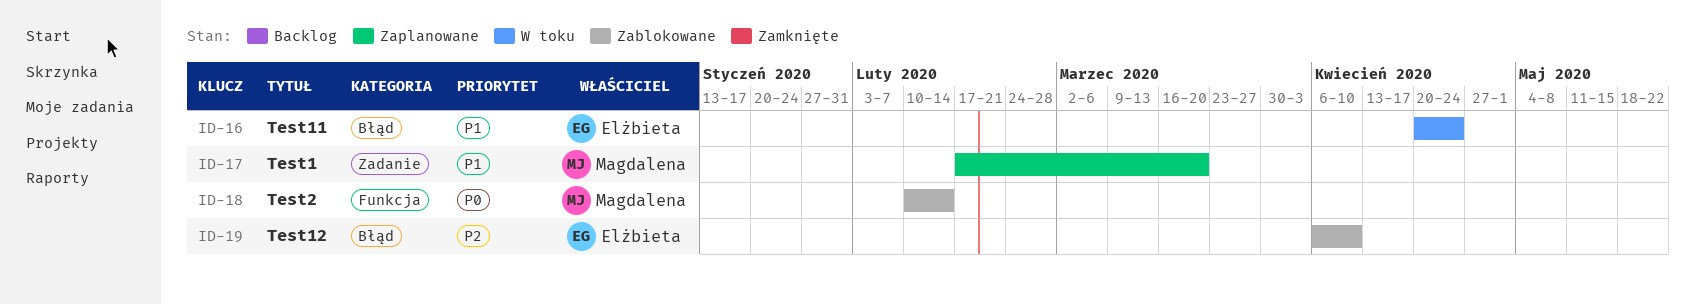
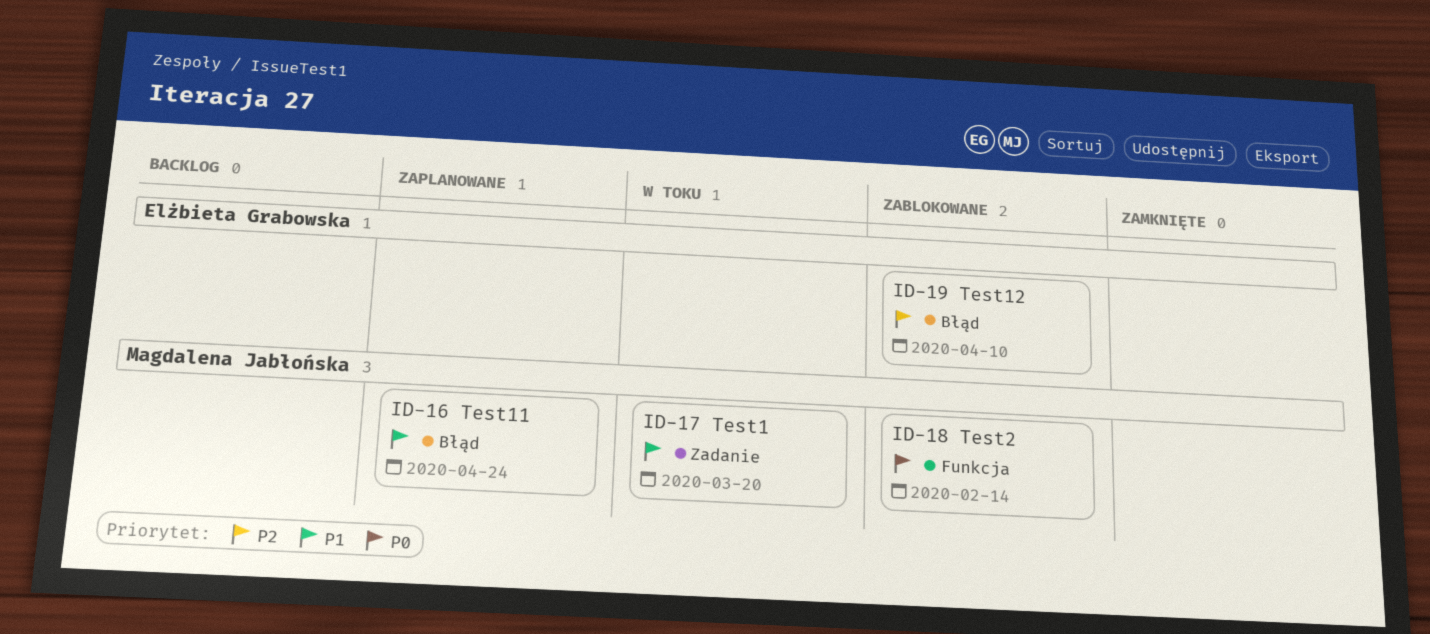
ID-16, status: W toku -> Zaplanowane
ID-16, owner: Elżbieta Grabowska -> Magdalena Jabłońska
ID-17, status: Zaplanowane -> W toku

